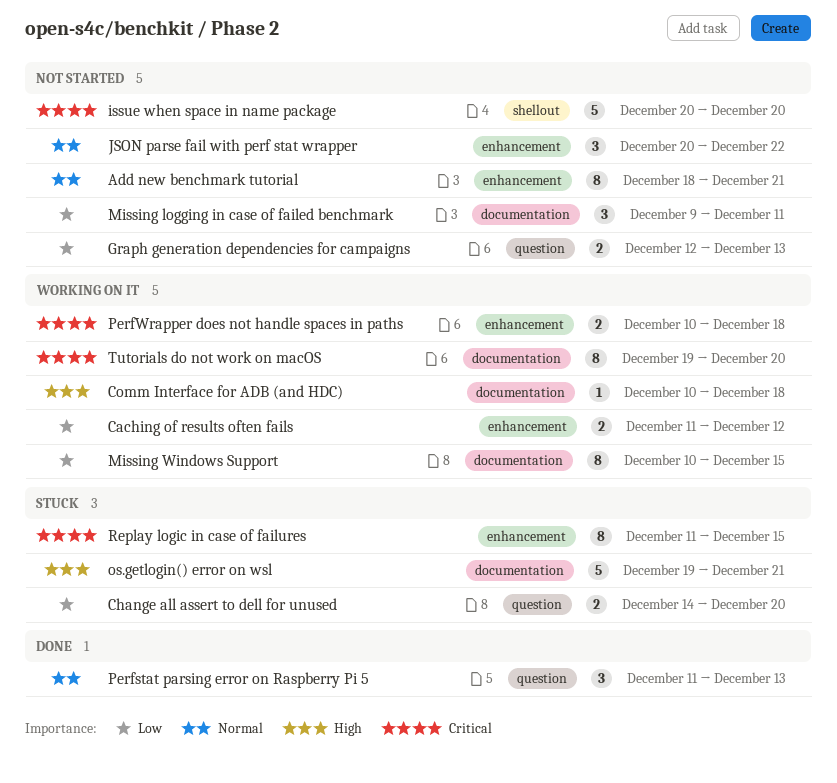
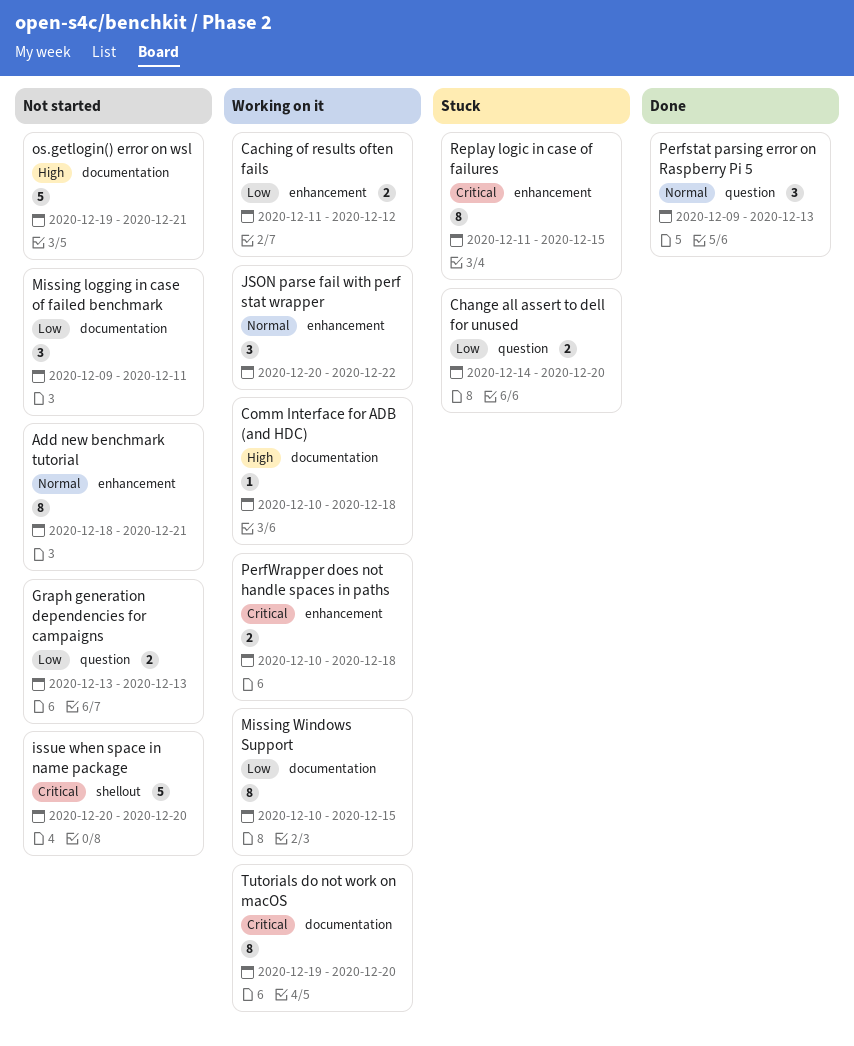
Graph generation dependencies for campaigns, start: Dec 12 -> Dec 13
JSON parse fail with perf stat wrapper, status: Not started -> Working on it
os.getlogin() error on wsl, status: Stuck -> Not started
Perfstat parsing error on Raspberry Pi 5, start: Dec 11 -> Dec 9

